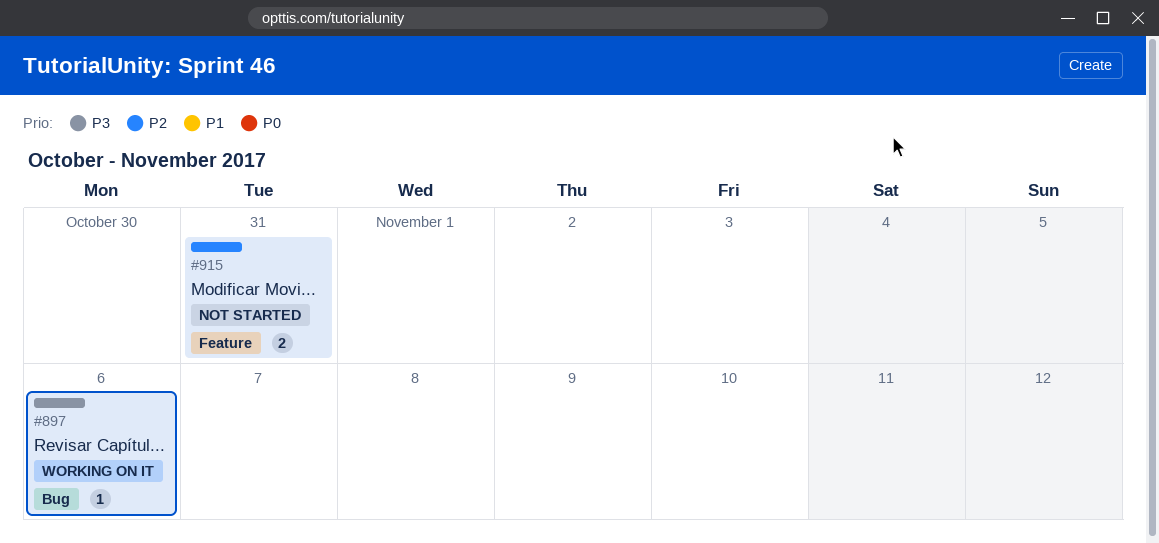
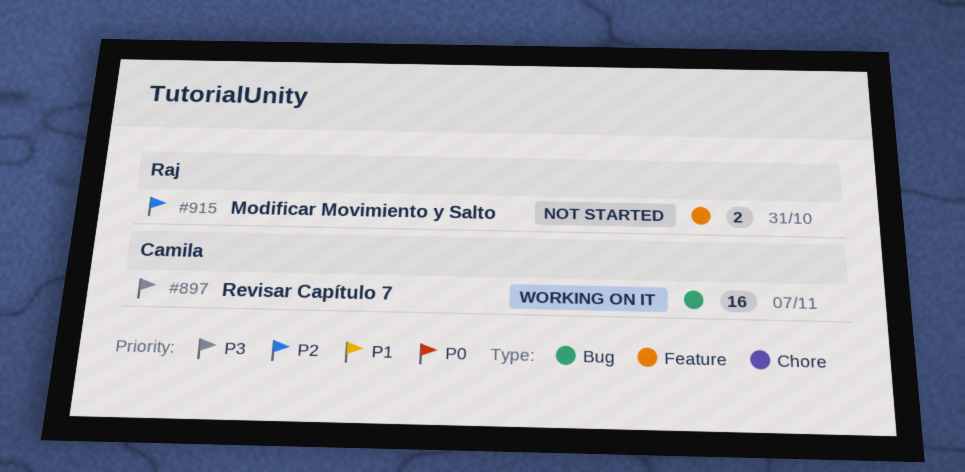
#897, estimate: 1 -> 16
#897, due: Nov 6 -> Nov 7

